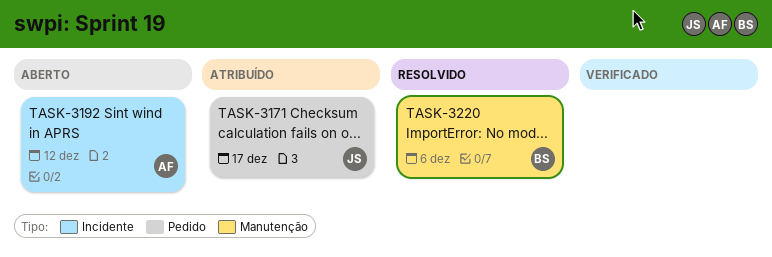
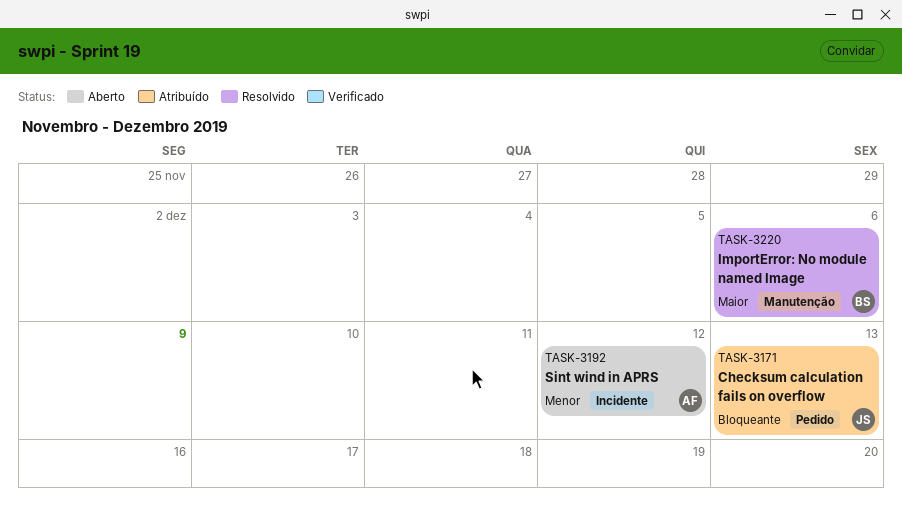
TASK-3171, due: Dec 17 -> Dec 13

